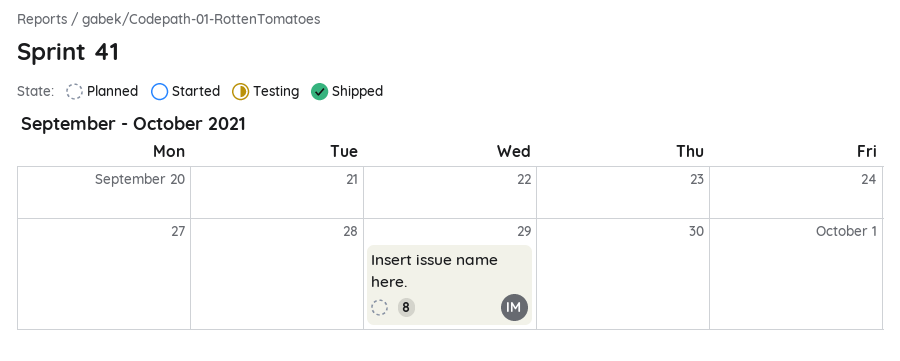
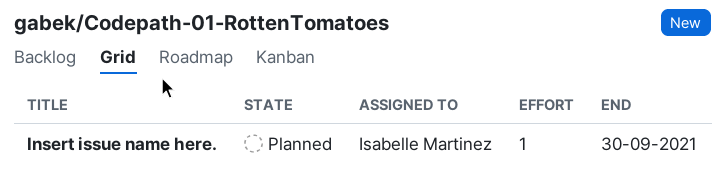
Insert issue name here., estimate: 8 -> 1
Insert issue name here., due: Sep 29 -> Sep 30

